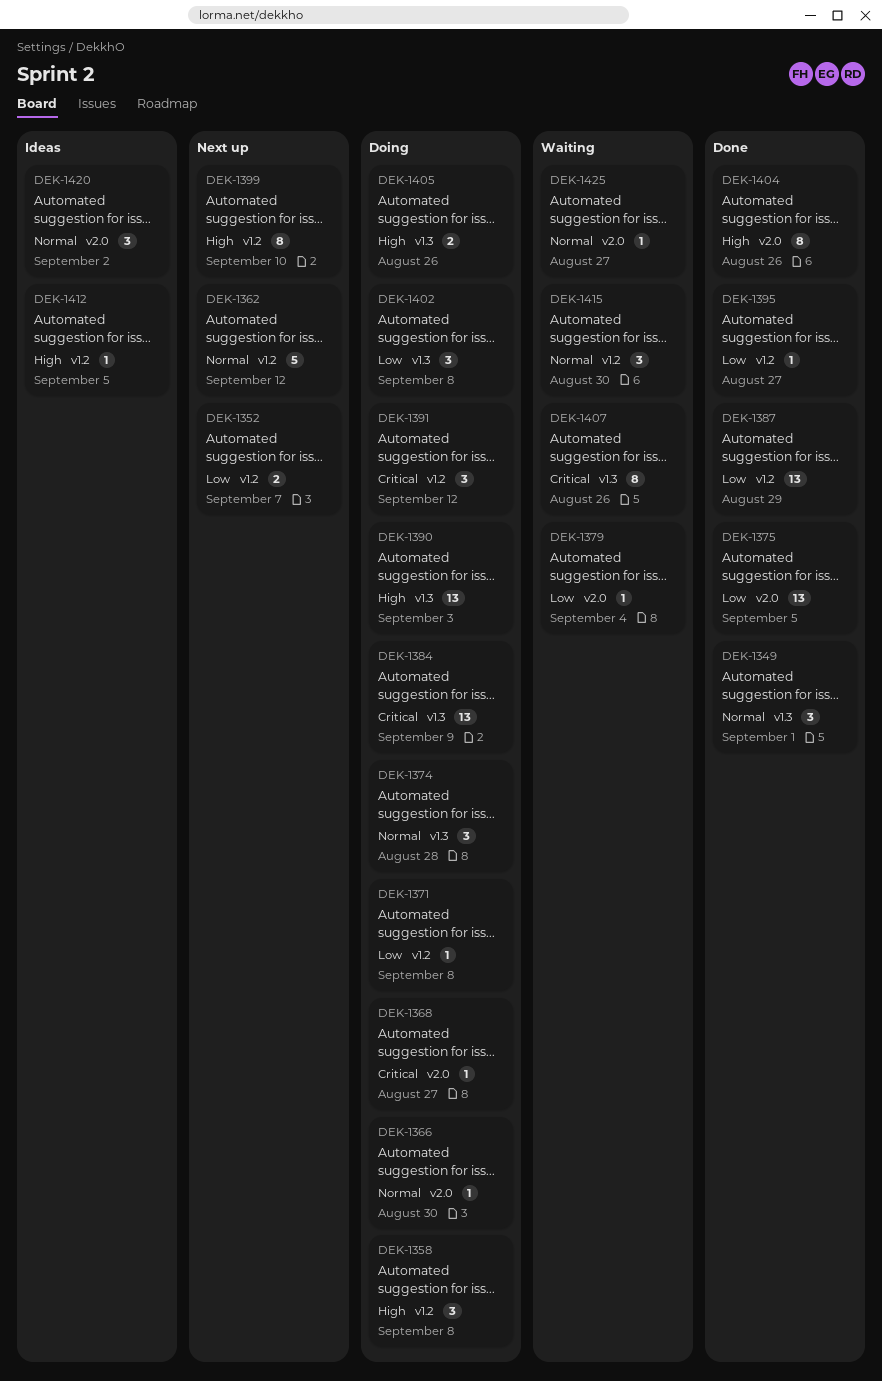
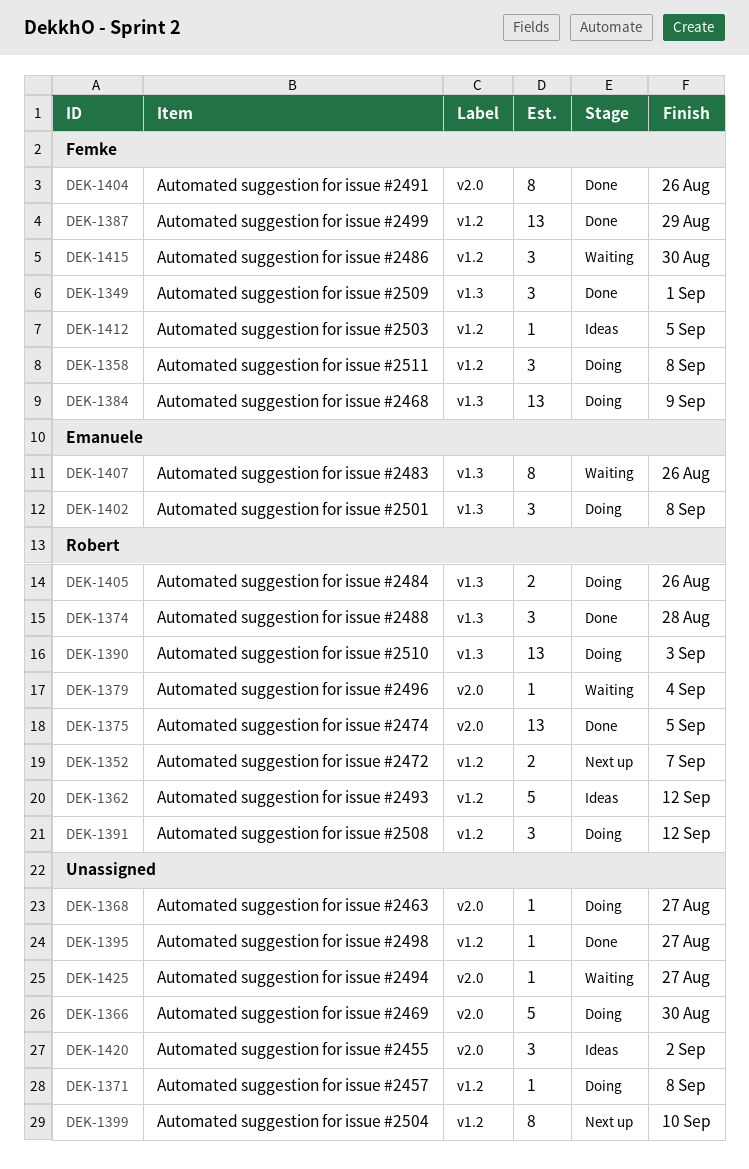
DEK-1362, status: Next up -> Ideas
DEK-1366, estimate: 1 -> 5
DEK-1374, status: Doing -> Done

